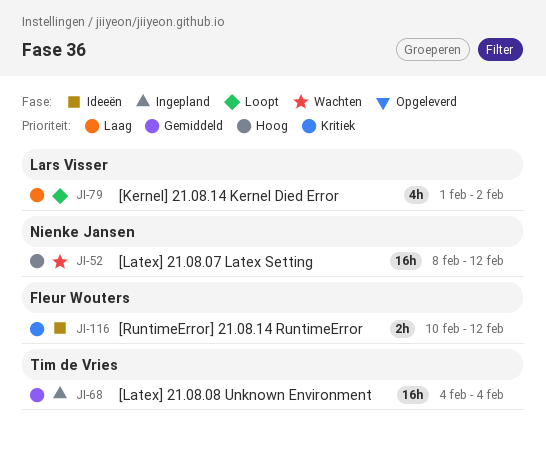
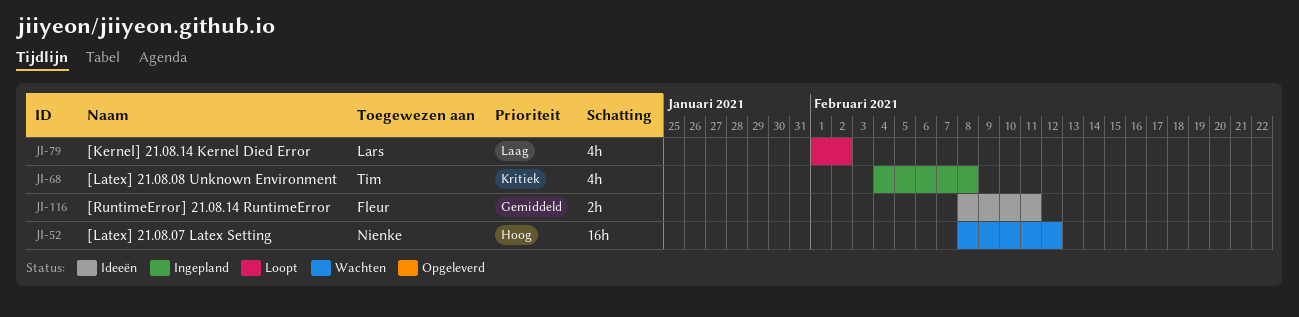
JI-68, priority: Gemiddeld -> Kritiek
JI-68, estimate: 16h -> 4h
JI-68, due: Feb 4 -> Feb 8
JI-116, priority: Kritiek -> Gemiddeld
JI-116, start: Feb 10 -> Feb 8
JI-116, due: Feb 12 -> Feb 11

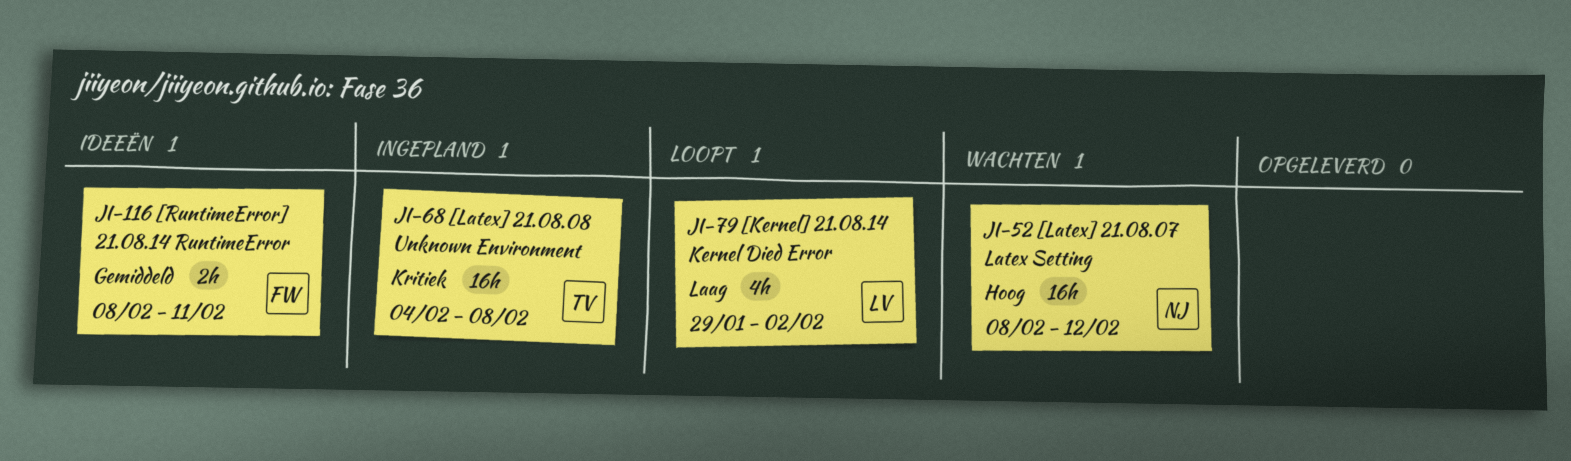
JI-68, estimate: 4h -> 16h
JI-79, start: Feb 1 -> Jan 29

